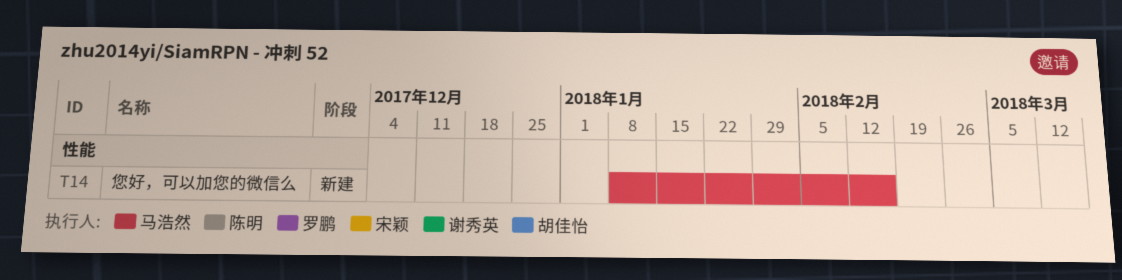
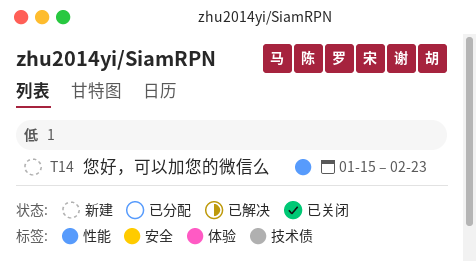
T14, start: Jan 8 -> Jan 15
T14, due: Feb 16 -> Feb 23

